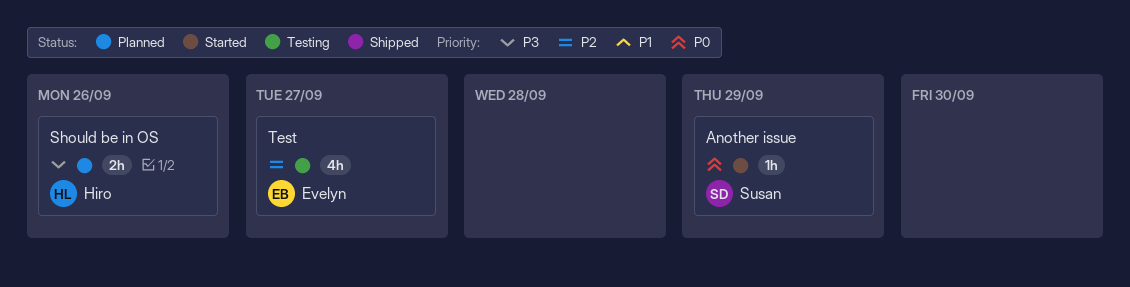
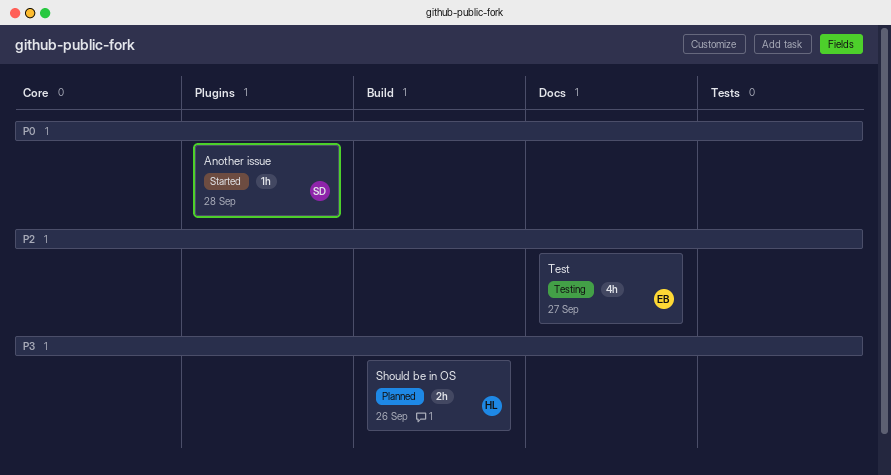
Another issue, due: Sep 29 -> Sep 28

